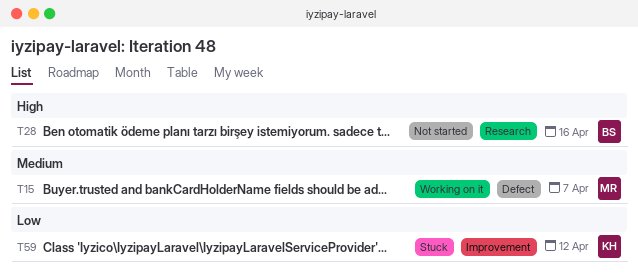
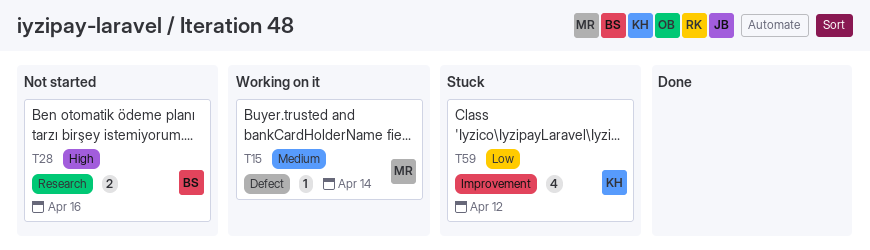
T15, due: Apr 7 -> Apr 14

